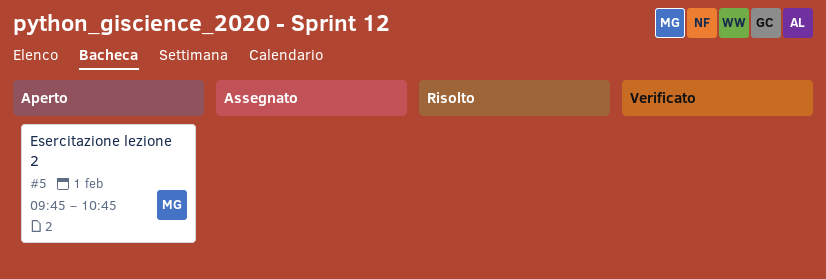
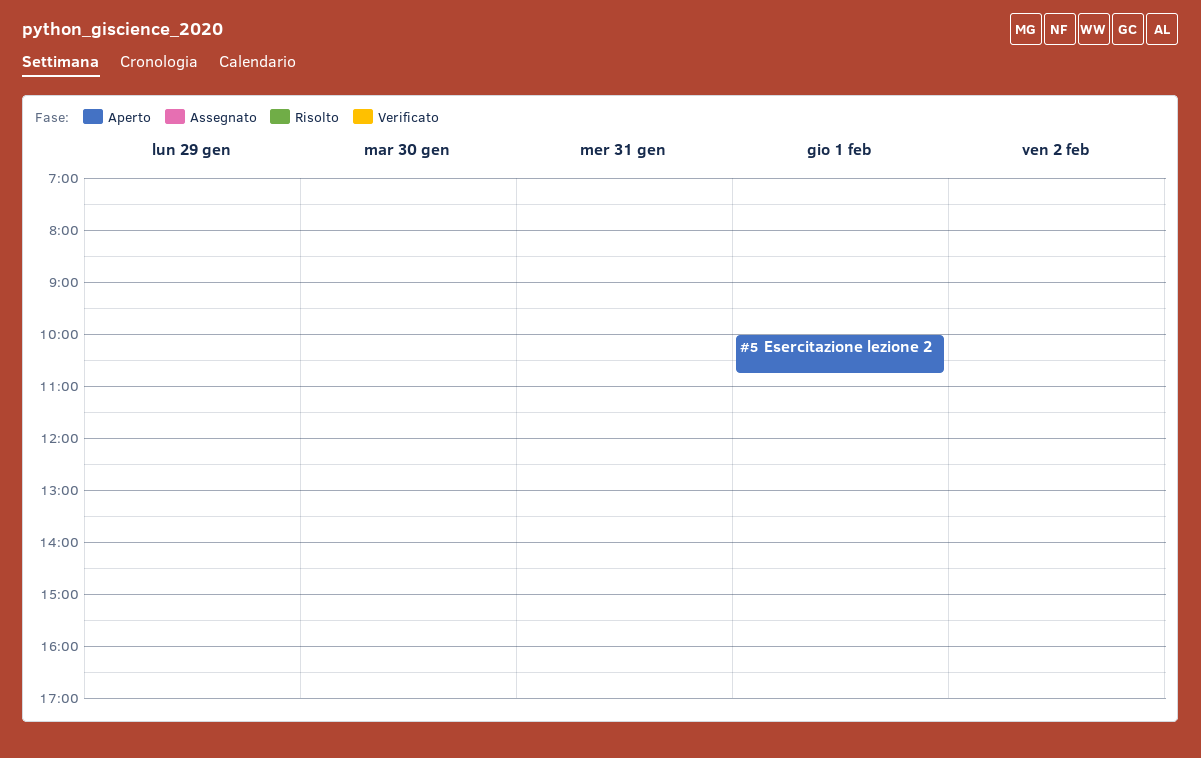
#5, begins: 09:45 -> 10:00

